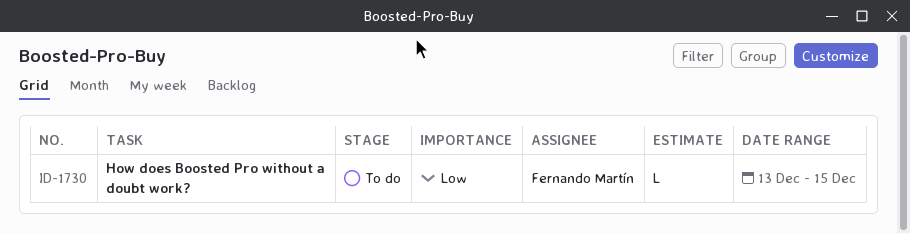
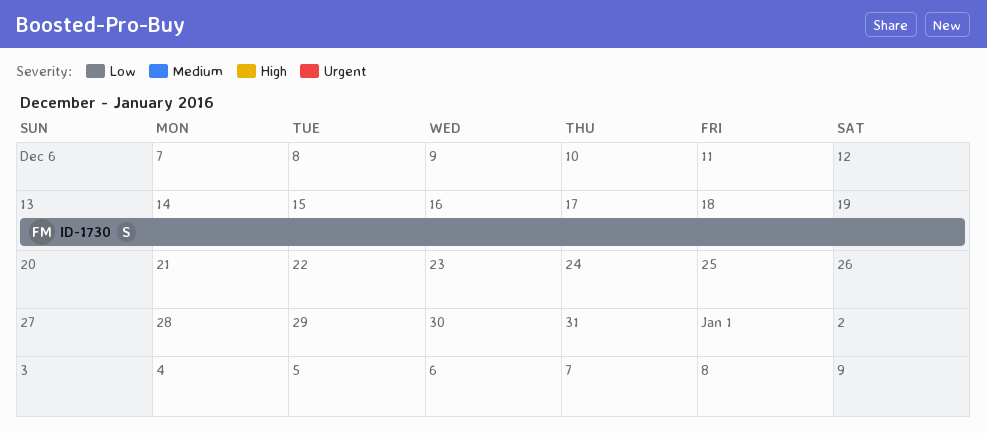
ID-1730, estimate: L -> S
ID-1730, due: Dec 15 -> Dec 19

